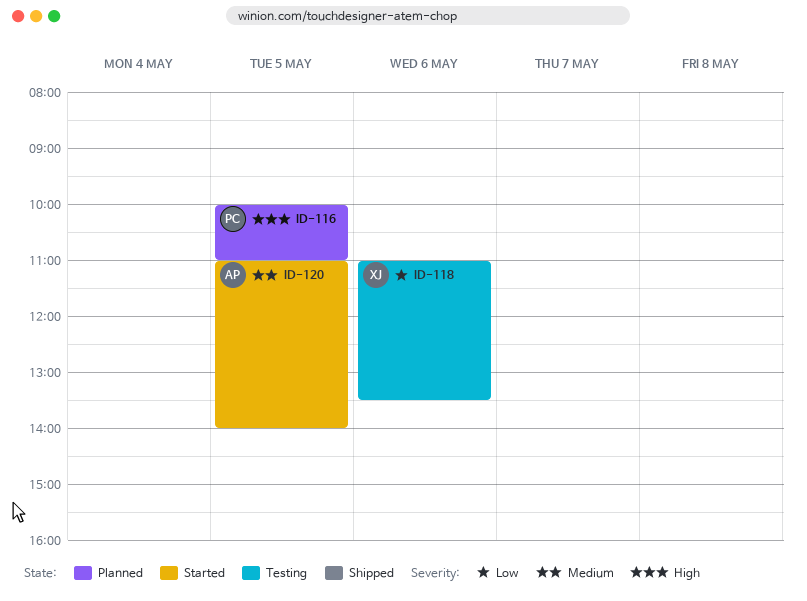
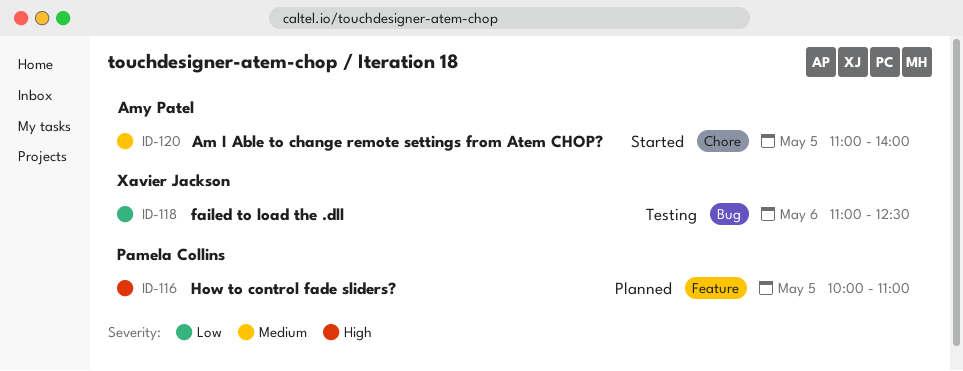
ID-118, ends: 13:30 -> 12:30

